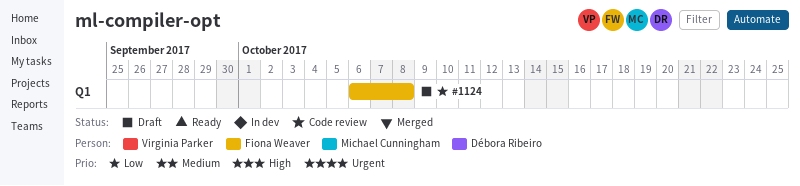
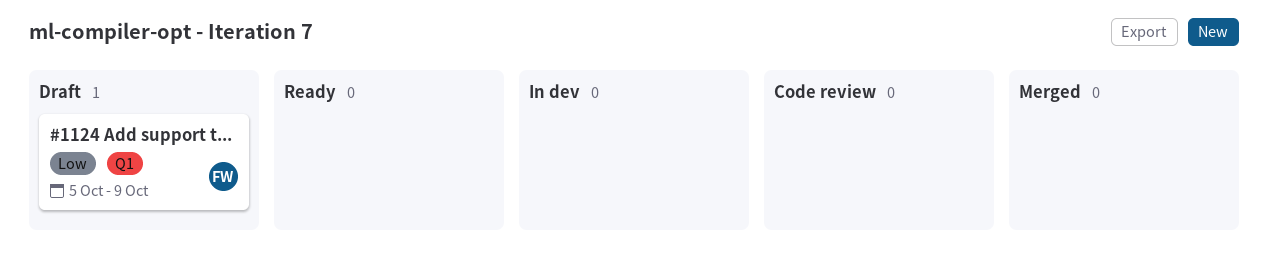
#1124, start: Oct 6 -> Oct 5
#1124, due: Oct 8 -> Oct 9

